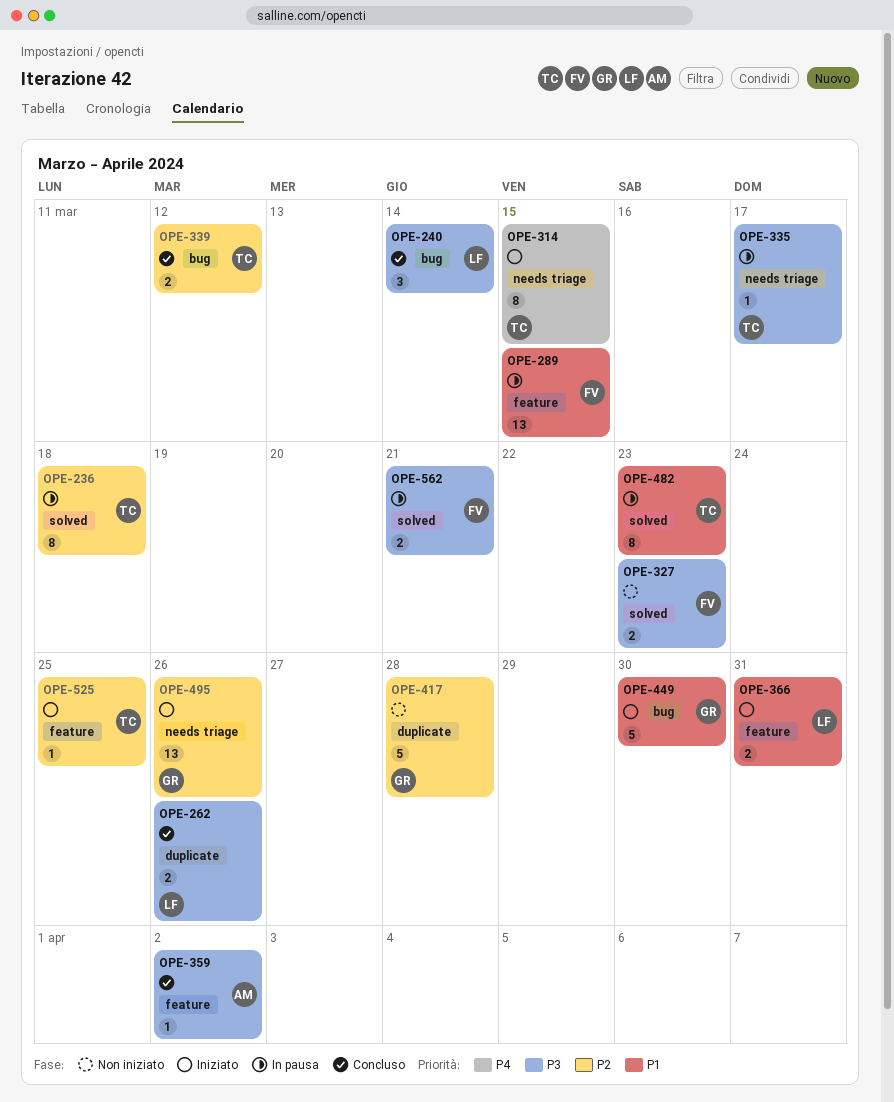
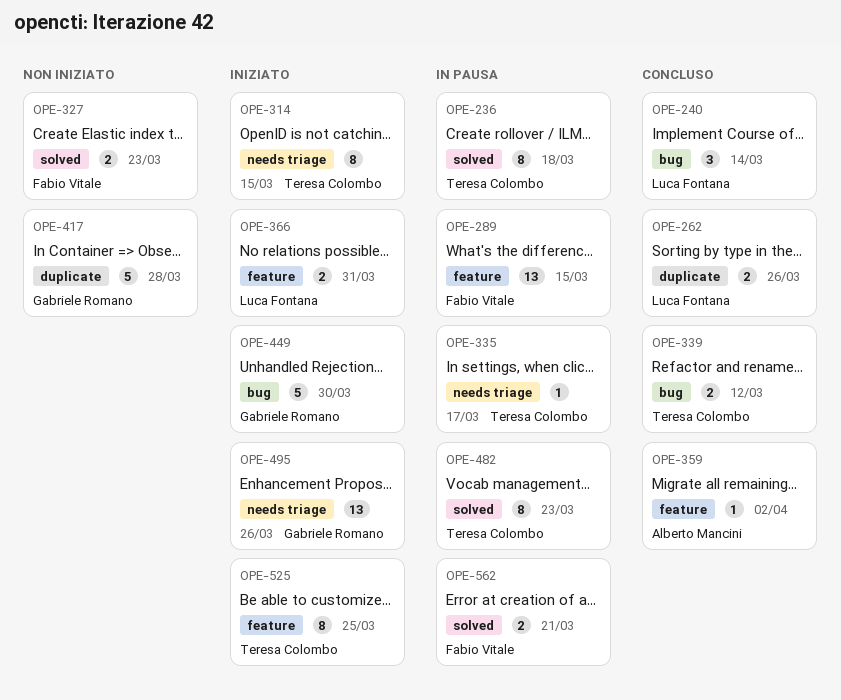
OPE-525, estimate: 1 -> 8

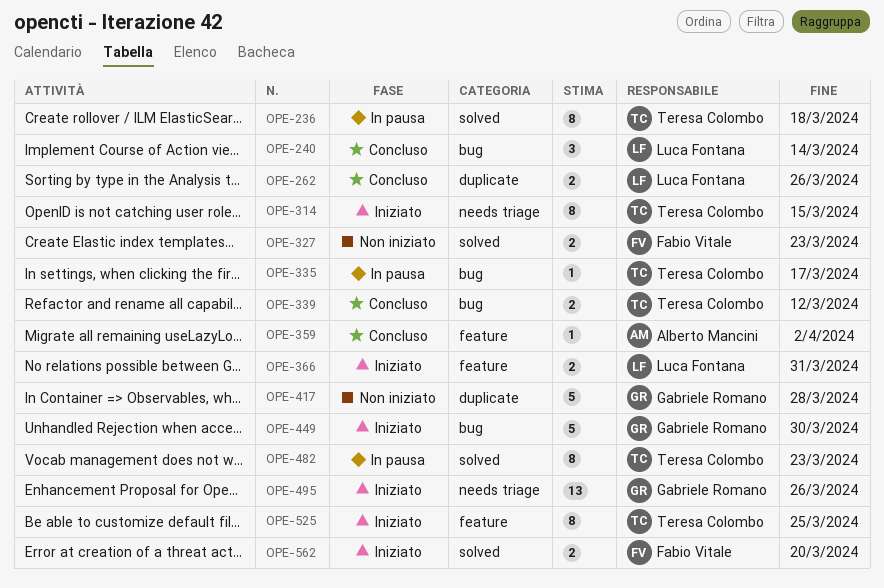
OPE-289: present -> none
OPE-335, label: needs triage -> bug
OPE-562, status: In pausa -> Iniziato
OPE-562, due: Mar 21 -> Mar 20

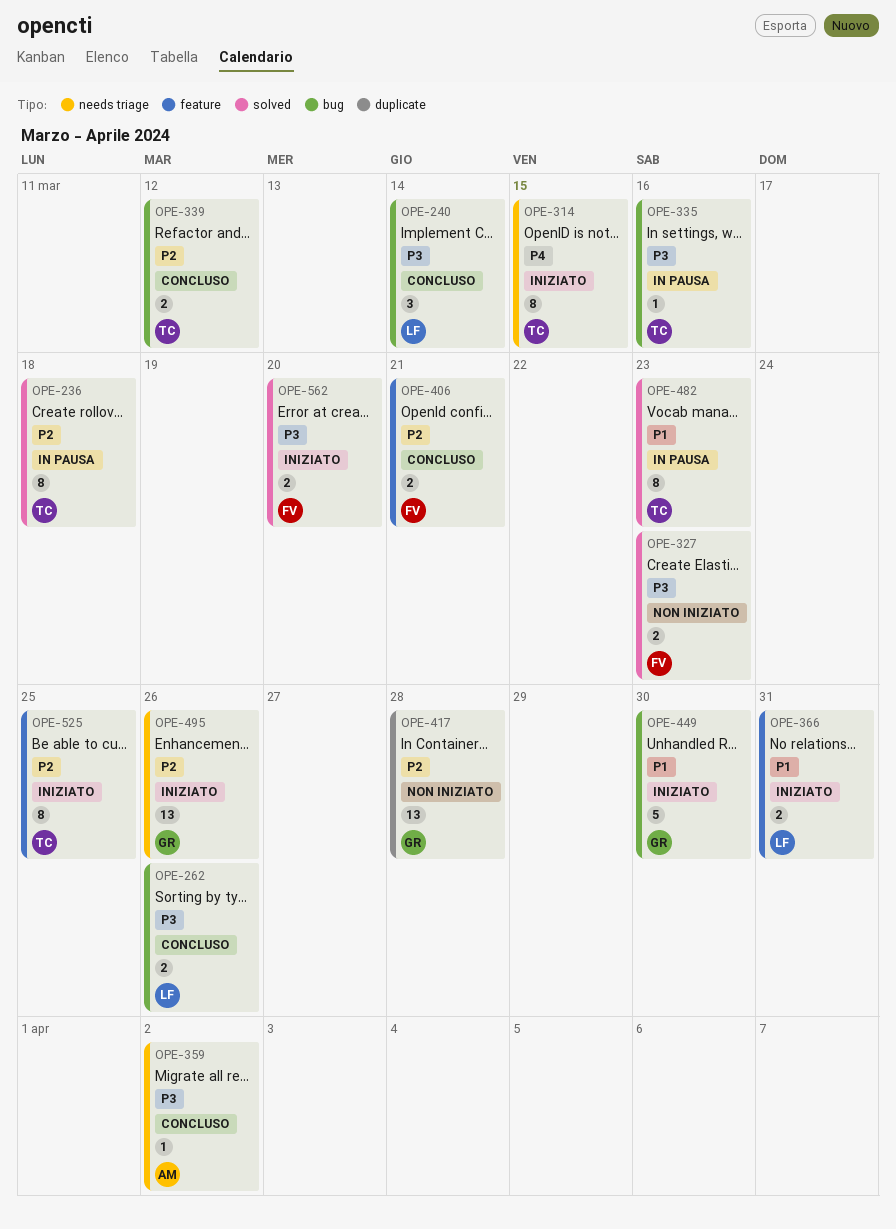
OPE-262, label: duplicate -> bug
OPE-335, due: Mar 17 -> Mar 16
OPE-359, label: feature -> needs triage
OPE-406: none -> present
OPE-417, estimate: 5 -> 13

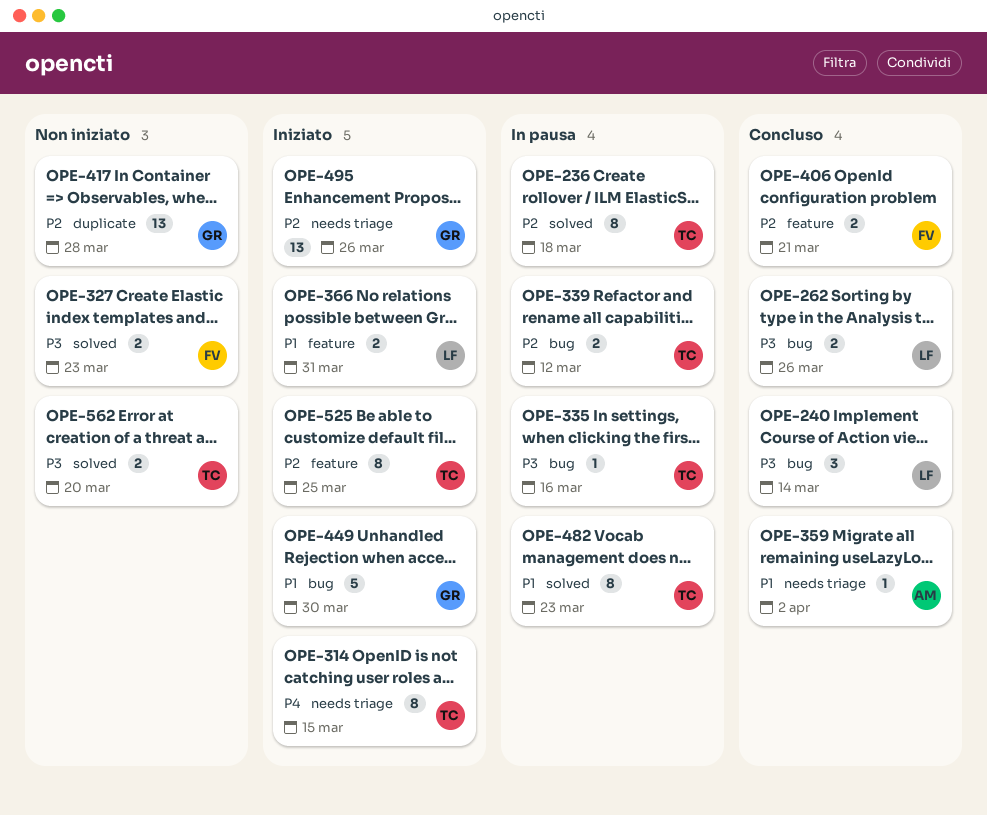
OPE-339, status: Concluso -> In pausa
OPE-359, priority: P3 -> P1
OPE-562, status: Iniziato -> Non iniziato
OPE-562, owner: FV -> TC

